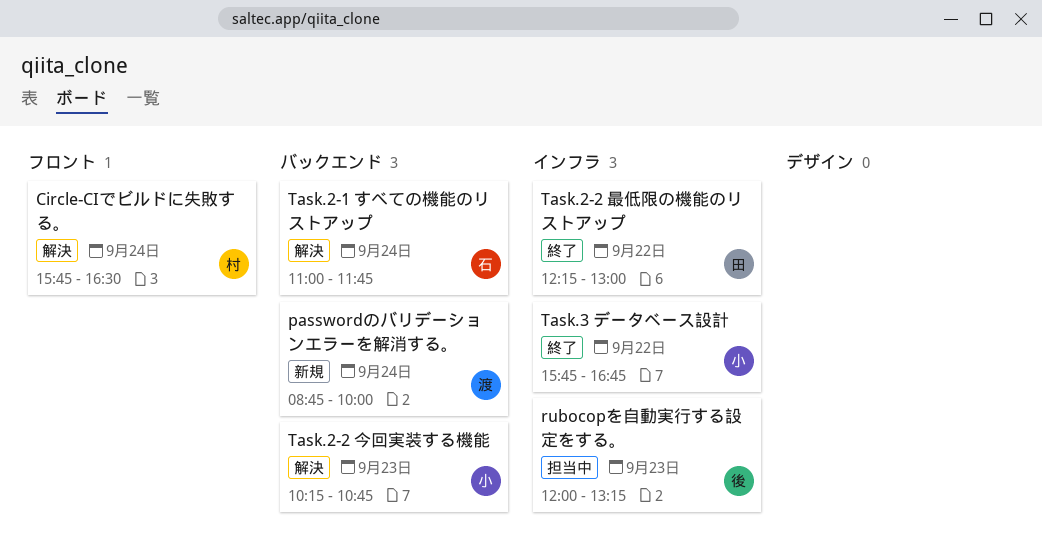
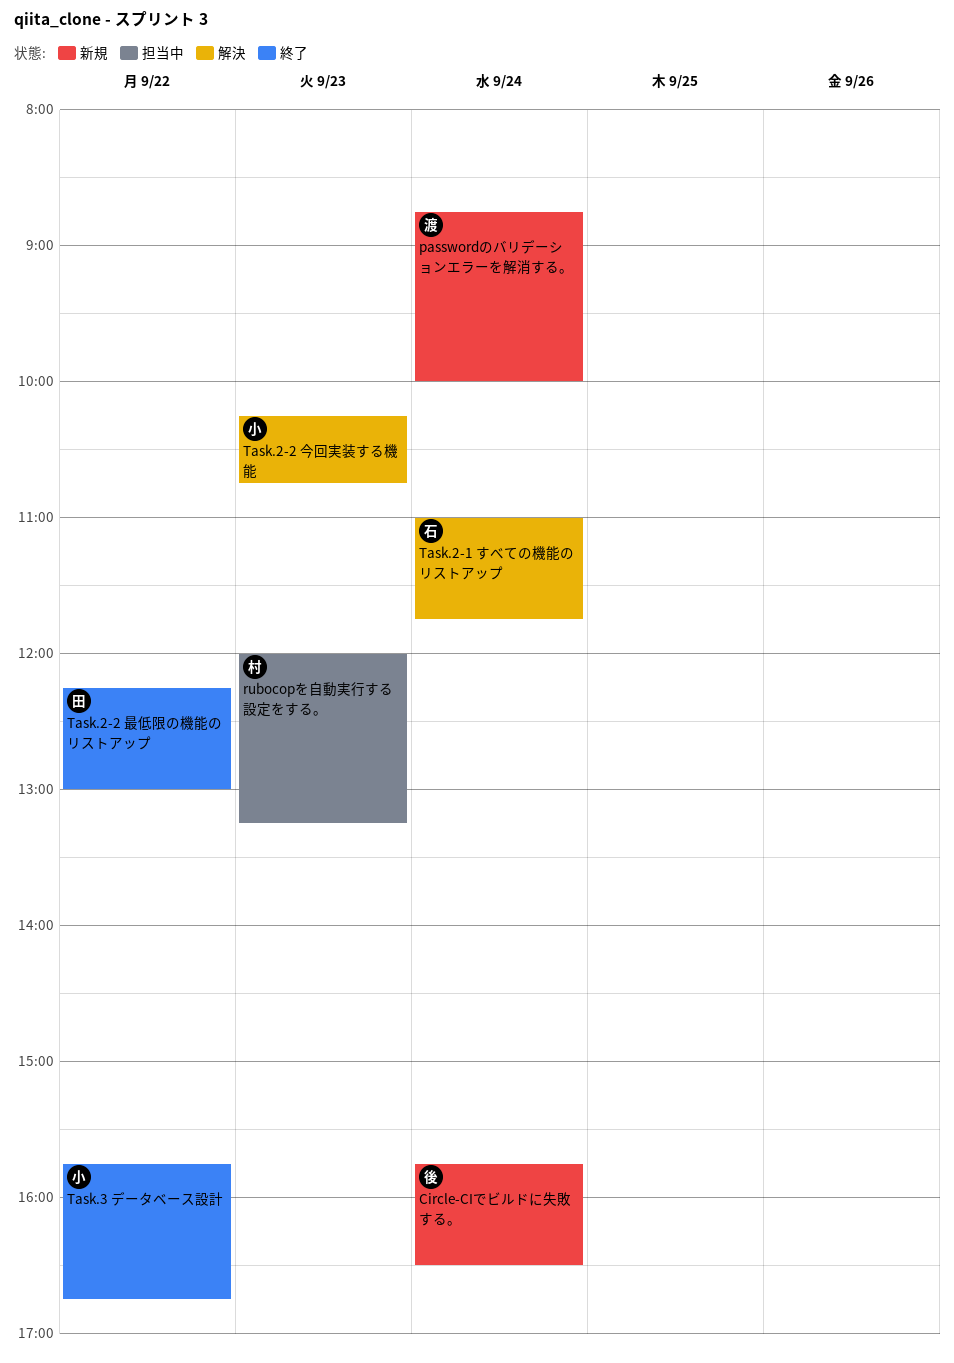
Circle-CIでビルドに失敗する。, status: 解決 -> 新規
Circle-CIでビルドに失敗する。, owner: 村 -> 後
rubocopを自動実行する設定をする。, owner: 後 -> 村

